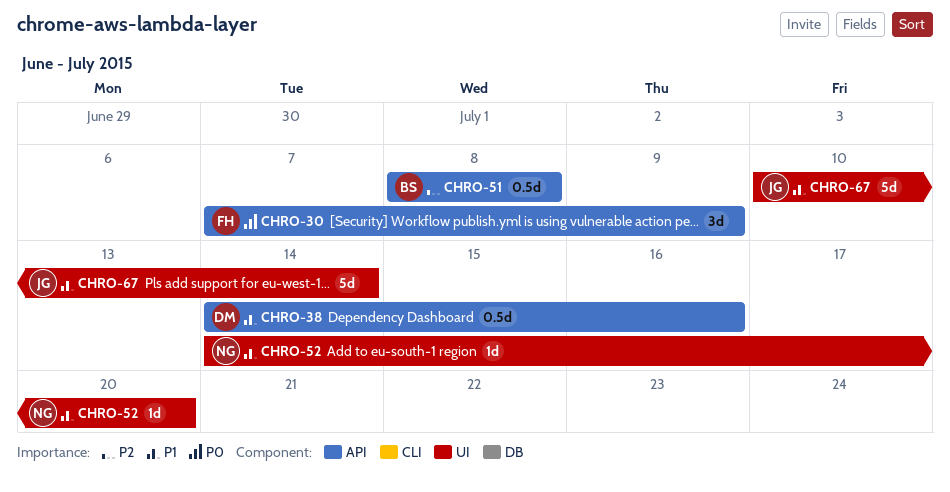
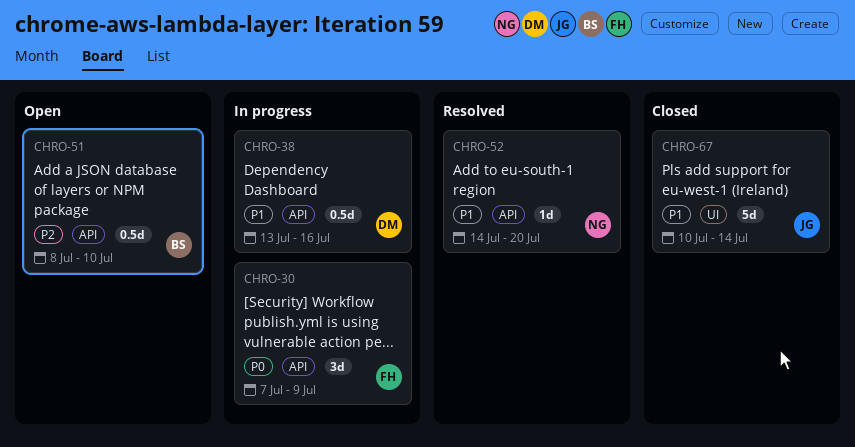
CHRO-38, start: Jul 14 -> Jul 13
CHRO-51, due: Jul 8 -> Jul 10
CHRO-52, label: UI -> API

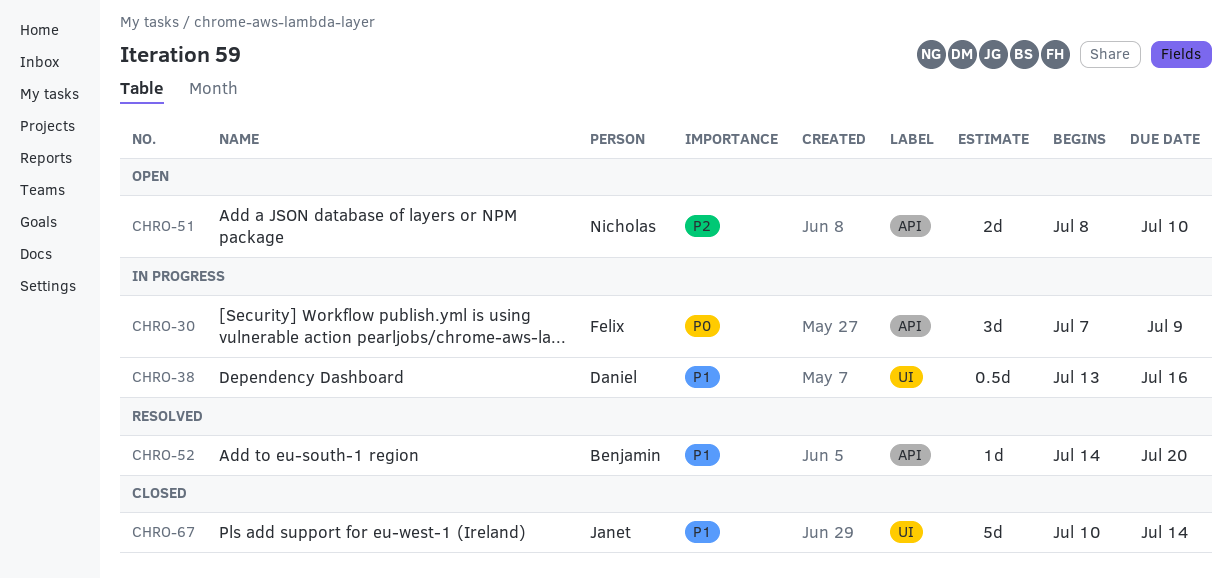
CHRO-38, label: API -> UI
CHRO-51, owner: Benjamin -> Nicholas
CHRO-51, estimate: 0.5d -> 2d
CHRO-52, owner: Nicholas -> Benjamin

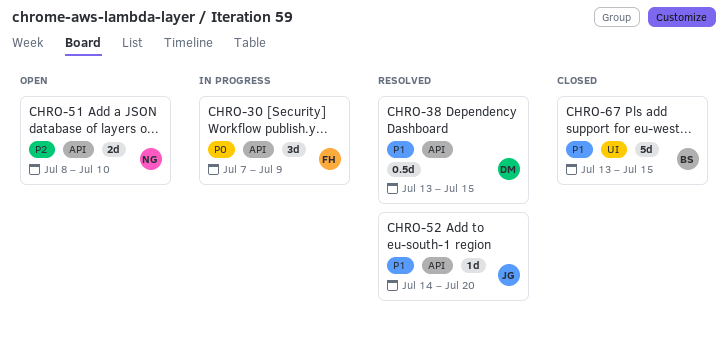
CHRO-38, status: In progress -> Resolved
CHRO-38, label: UI -> API
CHRO-38, due: Jul 16 -> Jul 15
CHRO-52, owner: Benjamin -> Janet
CHRO-67, owner: Janet -> Benjamin
CHRO-67, start: Jul 10 -> Jul 13
CHRO-67, due: Jul 14 -> Jul 15

